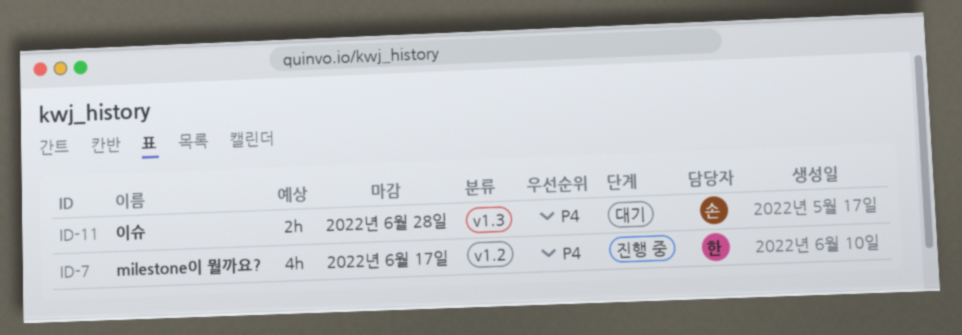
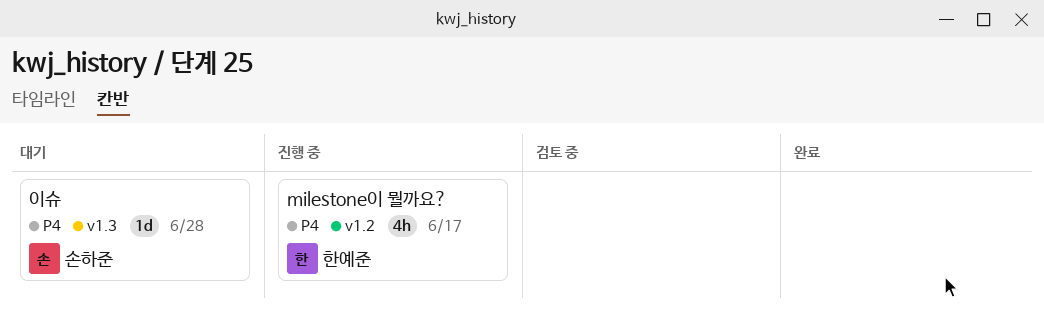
이슈, estimate: 2h -> 1d

